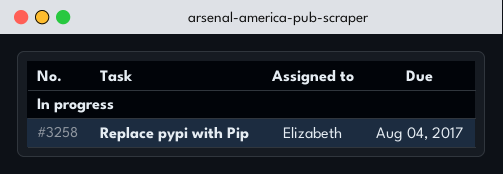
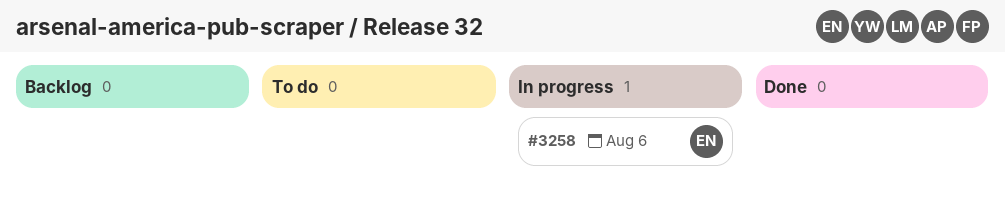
#3258, due: Aug 4 -> Aug 6

